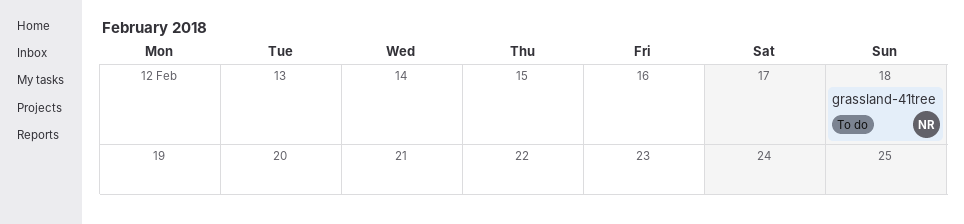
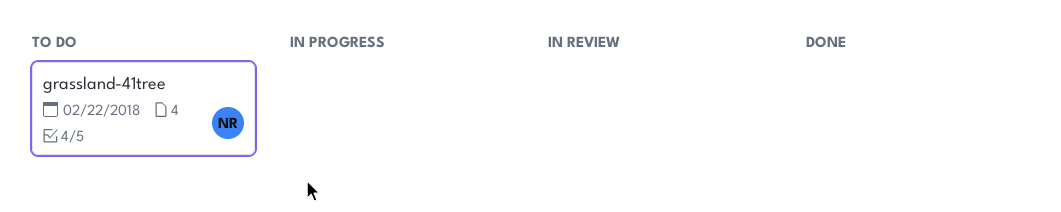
grassland-41tree, due: Feb 18 -> Feb 22

